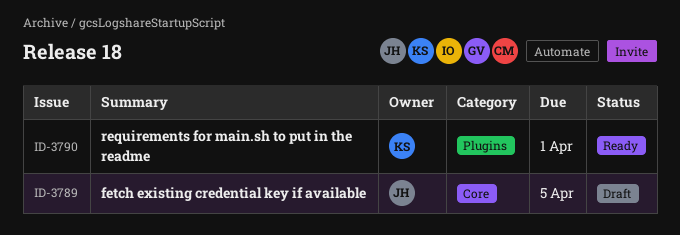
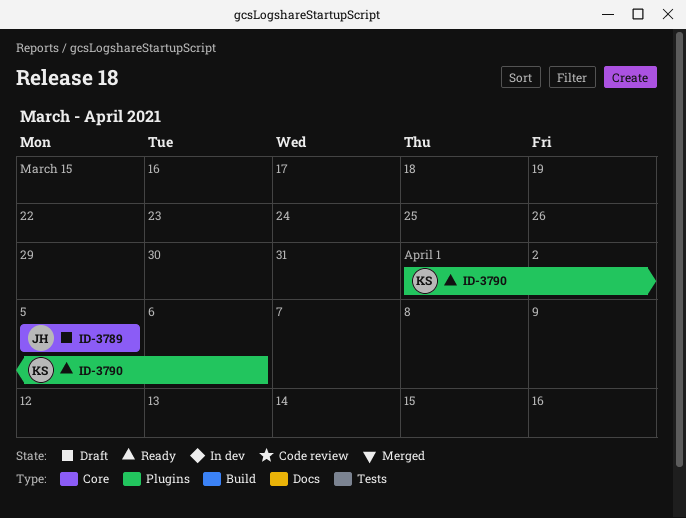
ID-3790, due: Apr 1 -> Apr 6

